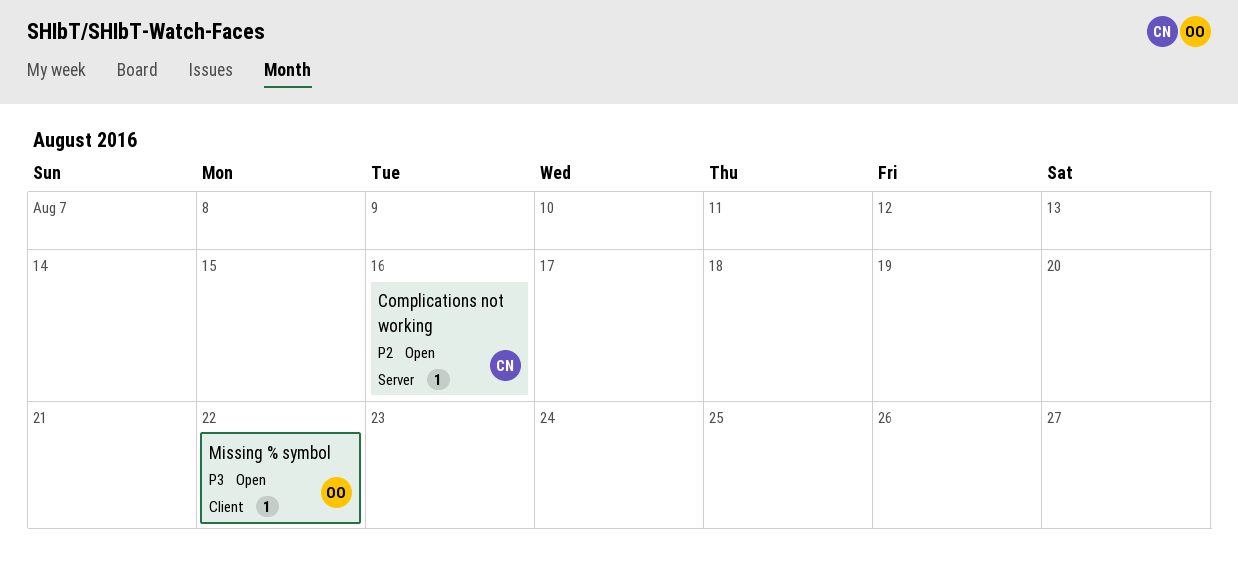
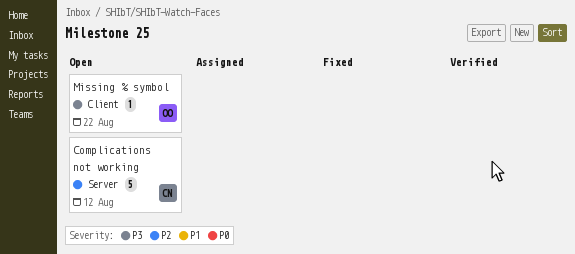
Complications not working, estimate: 1 -> 5
Complications not working, due: Aug 16 -> Aug 12

